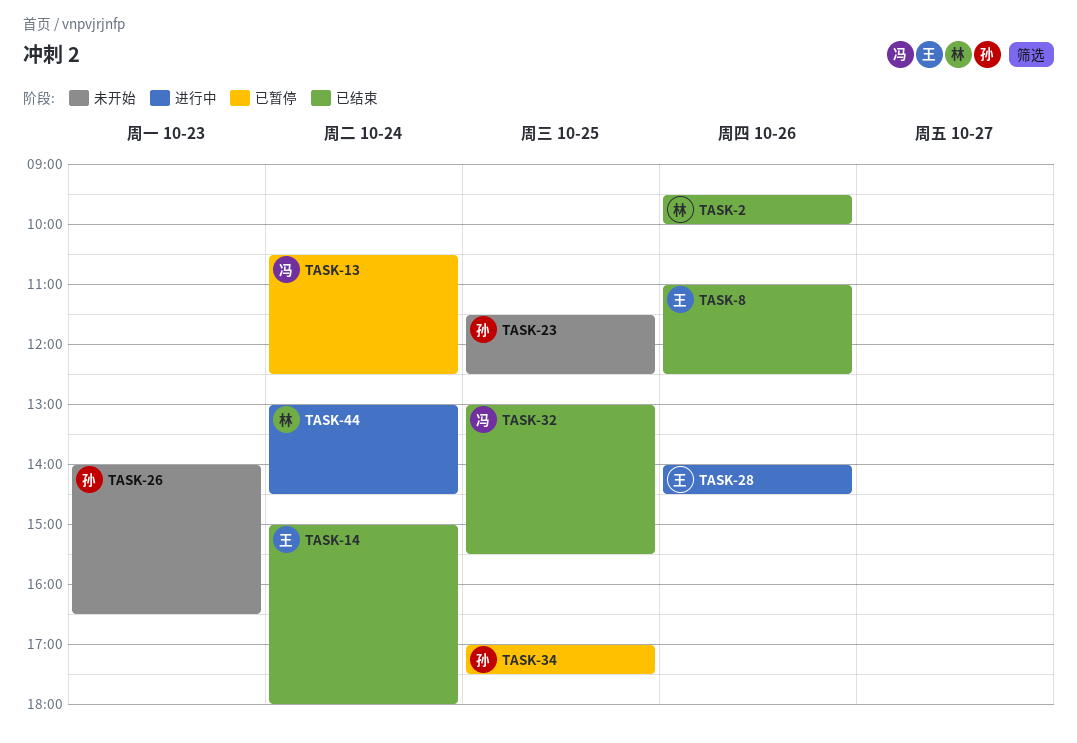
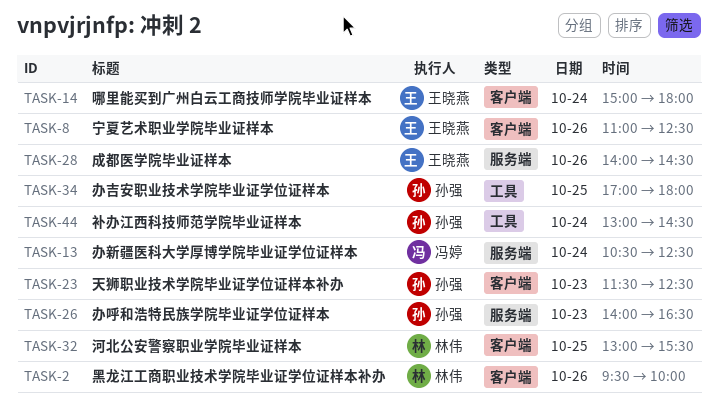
TASK-23, day: Oct 25 -> Oct 23
TASK-32, owner: 冯婷 -> 林伟
TASK-34, ends: 17:30 -> 18:00
TASK-44, owner: 林伟 -> 孙强

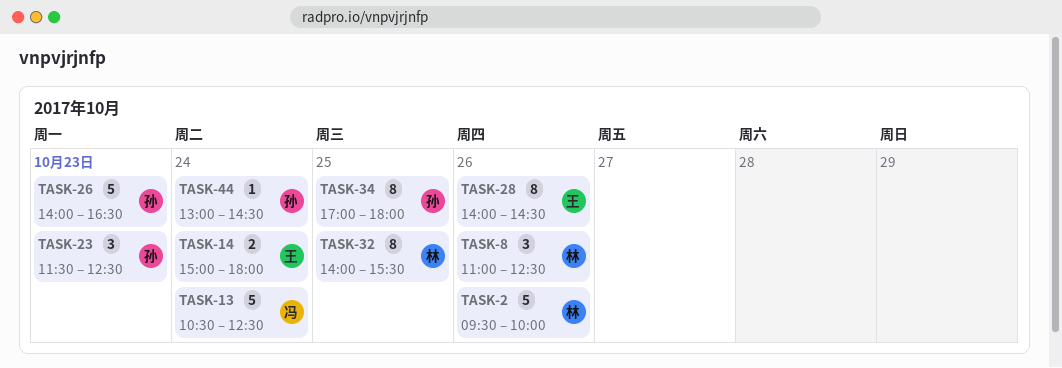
TASK-8, owner: 王晓燕 -> 林伟
TASK-32, begins: 13:00 -> 14:00

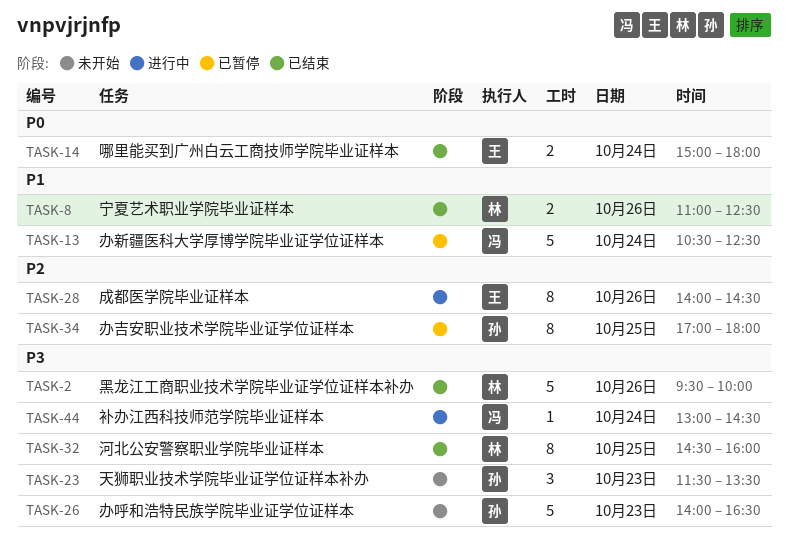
TASK-8, estimate: 3 -> 2
TASK-23, ends: 12:30 -> 13:30
TASK-32, begins: 14:00 -> 14:30
TASK-32, ends: 15:30 -> 16:00
TASK-44, owner: 孙 -> 冯

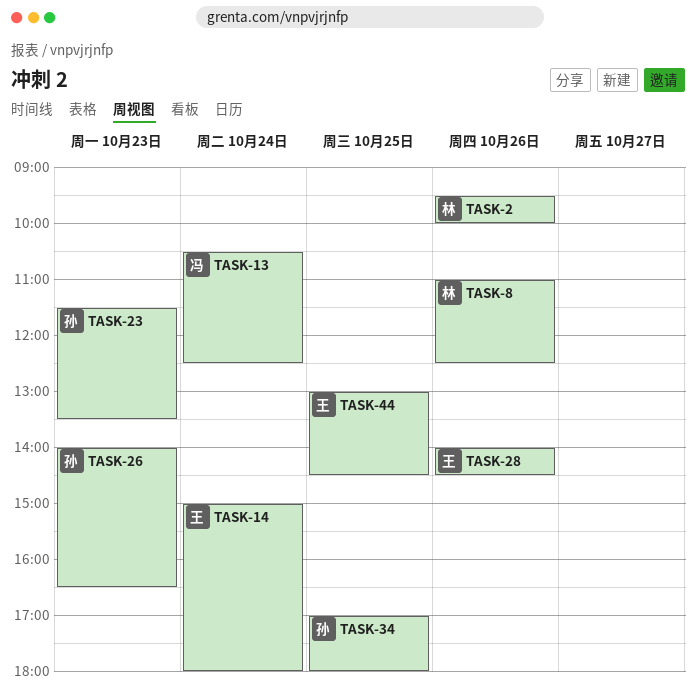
TASK-32: present -> none
TASK-44, owner: 冯 -> 王
TASK-44, day: Oct 24 -> Oct 25

